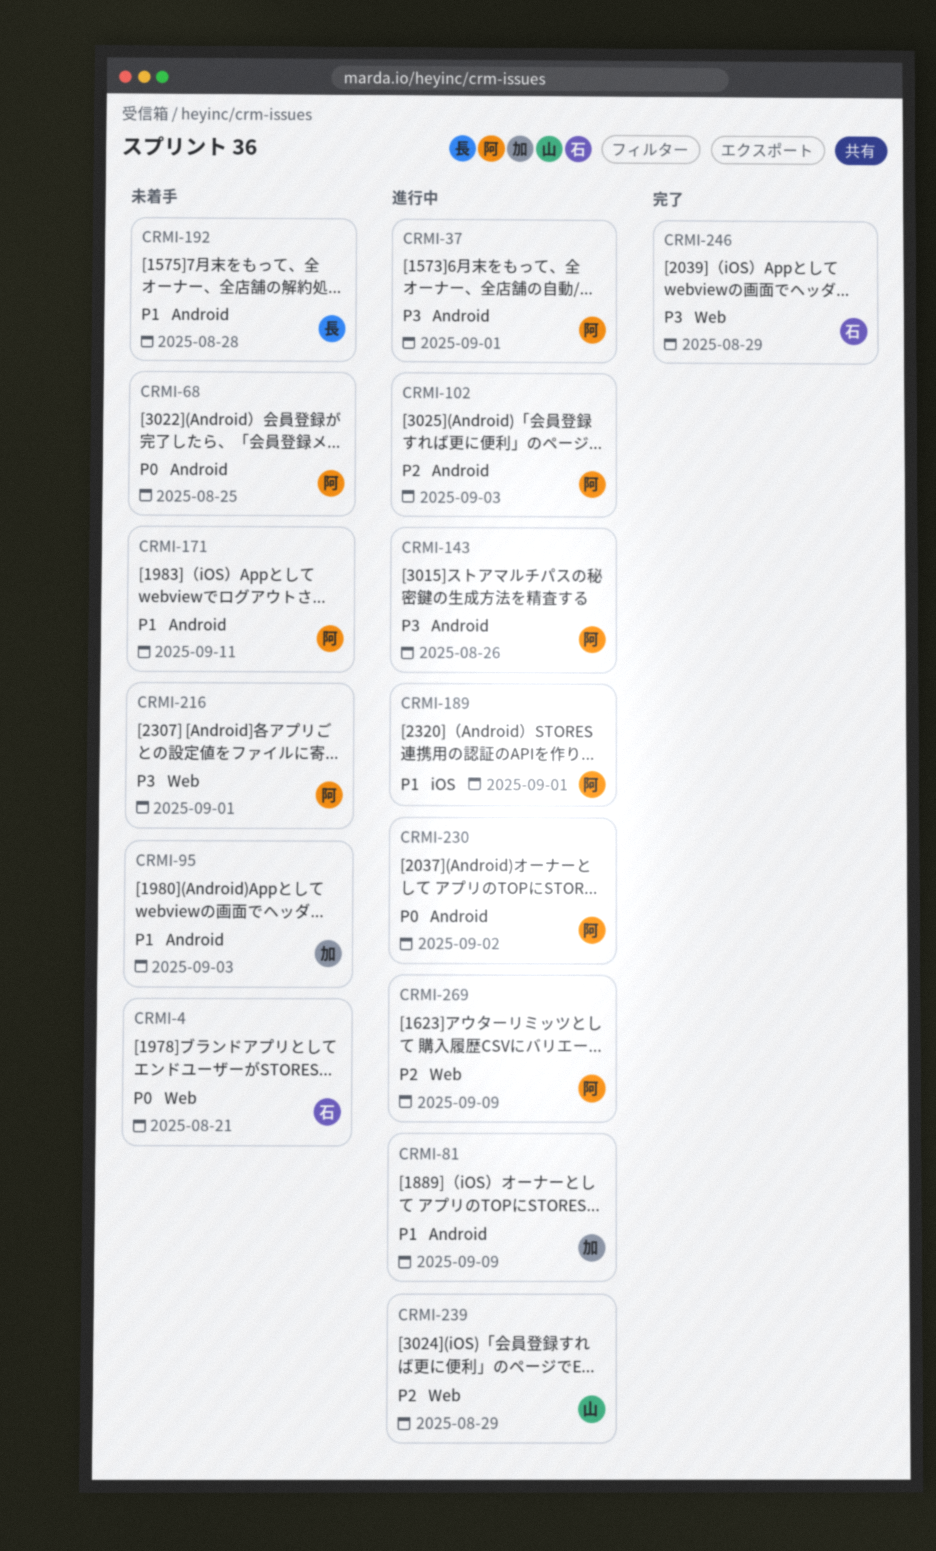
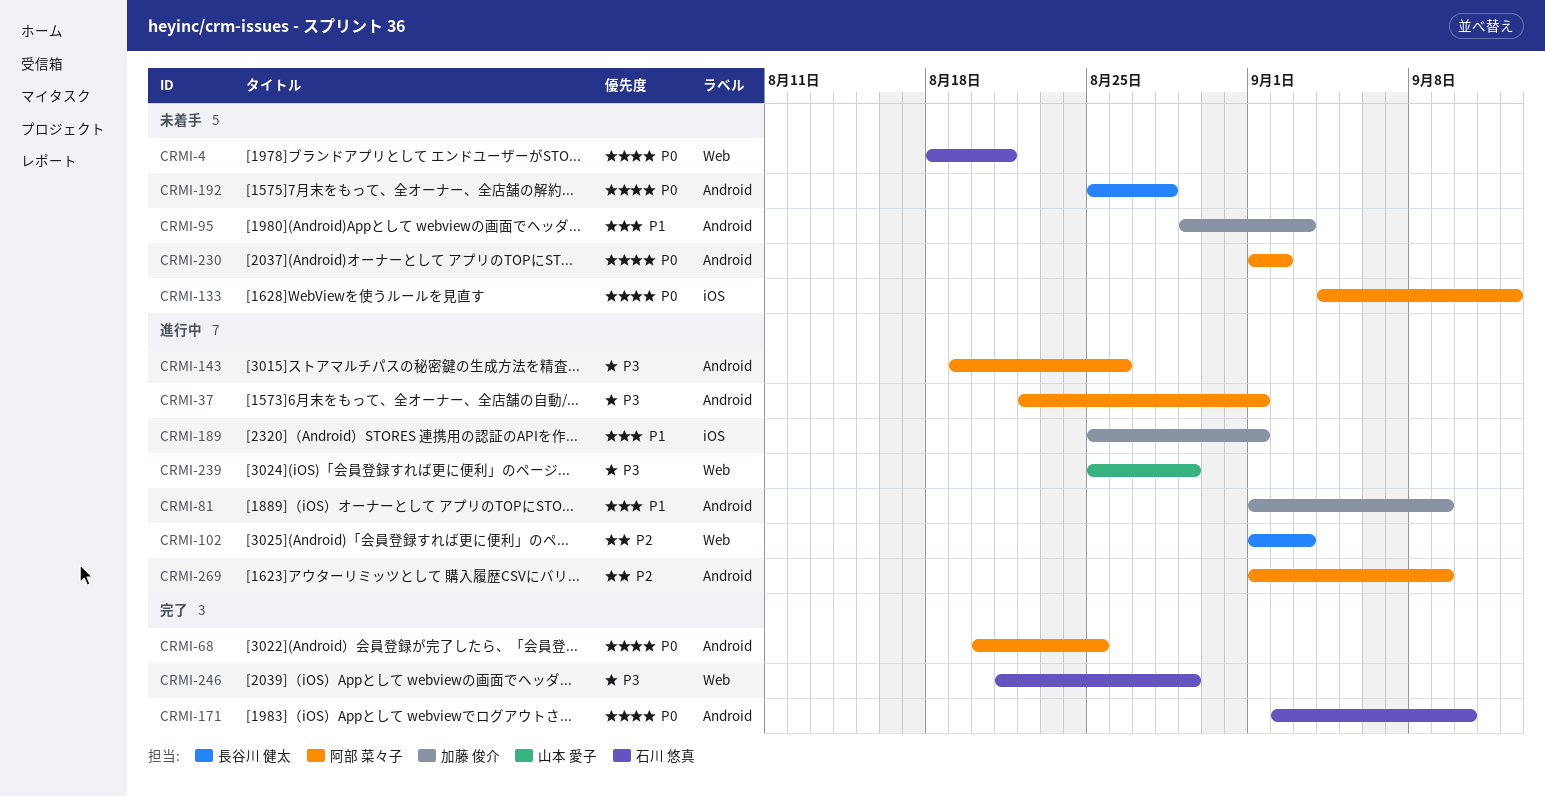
CRMI-68, status: 未着手 -> 完了
CRMI-102, owner: 阿部 菜々子 -> 長谷川 健太
CRMI-102, label: Android -> Web
CRMI-133: none -> present
CRMI-171, status: 未着手 -> 完了
CRMI-171, owner: 阿部 菜々子 -> 石川 悠真
CRMI-171, priority: P1 -> P0
CRMI-171, due: Sep 11 -> Sep 10
CRMI-189, owner: 阿部 菜々子 -> 加藤 俊介
CRMI-192, priority: P1 -> P0
CRMI-216: present -> none
CRMI-230, status: 進行中 -> 未着手
CRMI-239, priority: P2 -> P3
CRMI-269, label: Web -> Android

